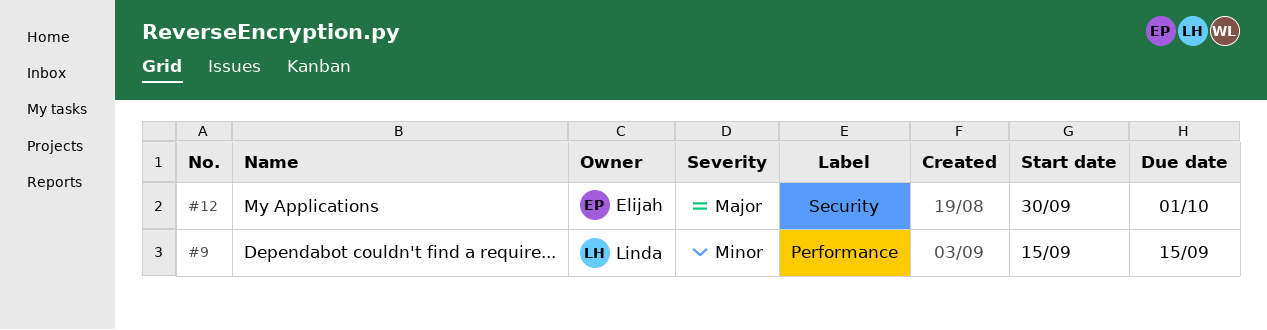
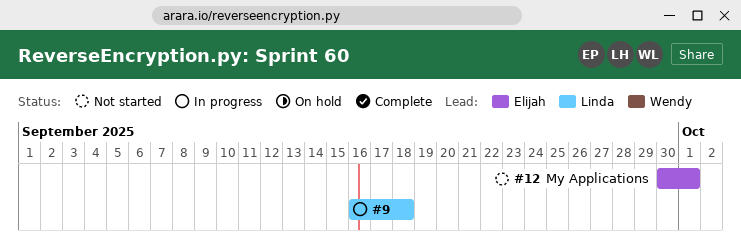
#9, start: Sep 15 -> Sep 16
#9, due: Sep 15 -> Sep 18

